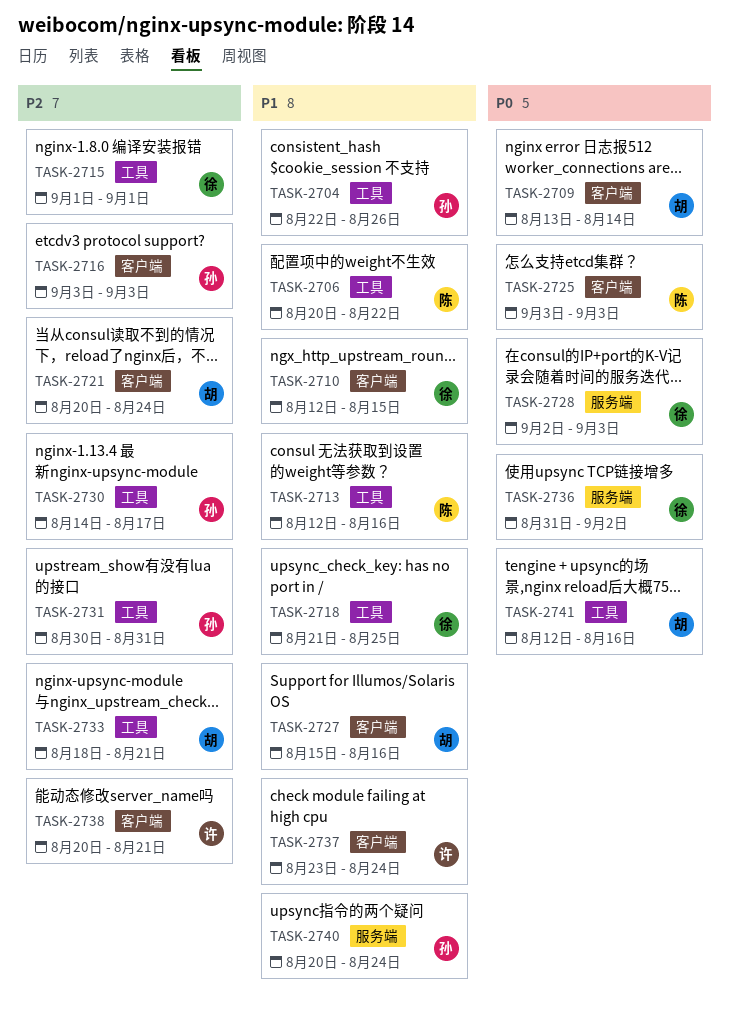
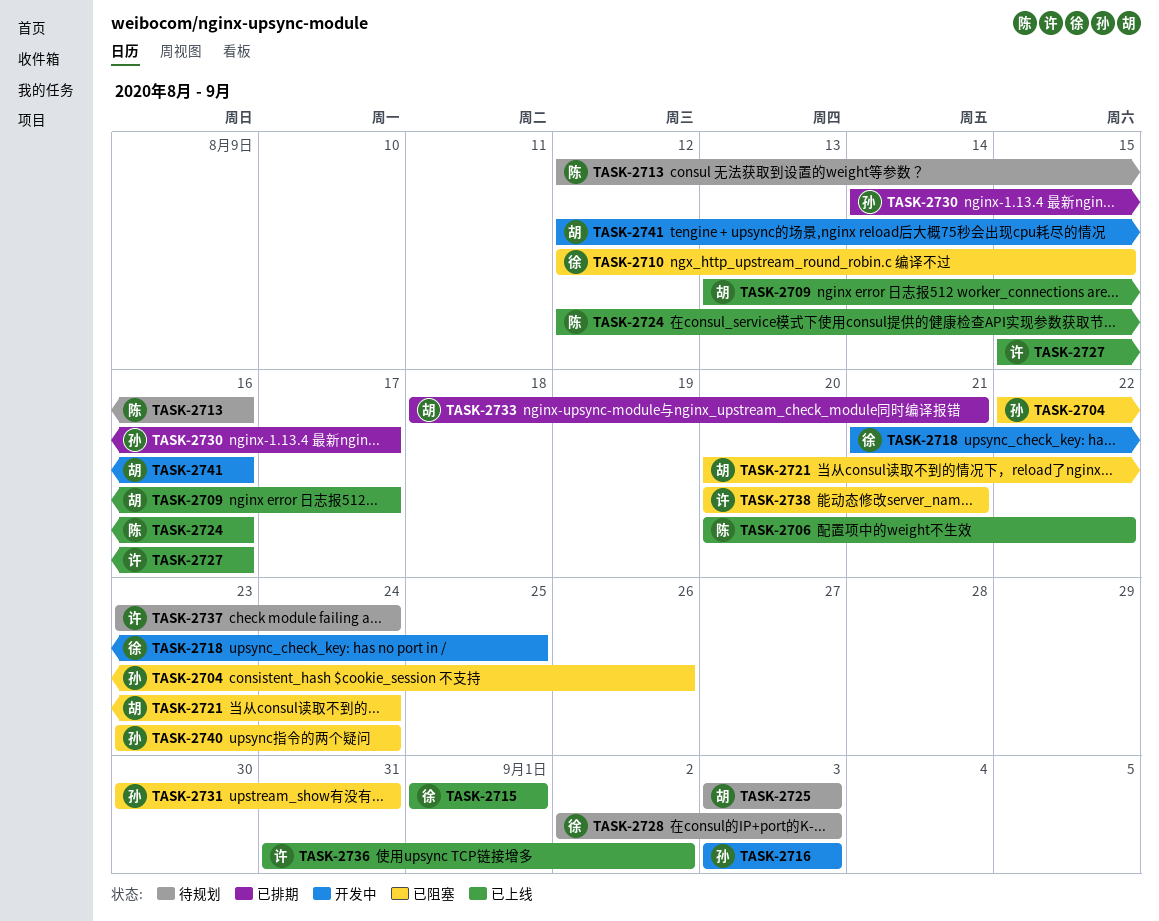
TASK-2709, due: Aug 14 -> Aug 17
TASK-2724: none -> present
TASK-2725, owner: 陈 -> 胡
TASK-2727, owner: 胡 -> 许
TASK-2736, owner: 徐 -> 许
TASK-2740, start: Aug 20 -> Aug 23

